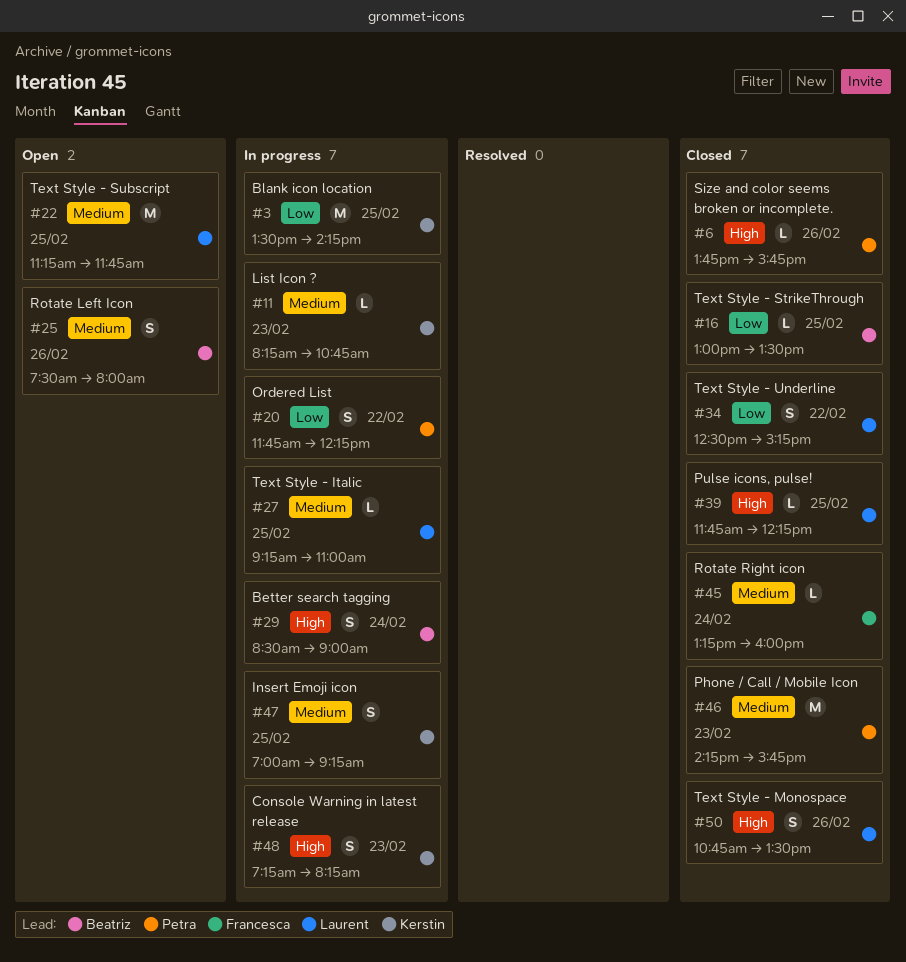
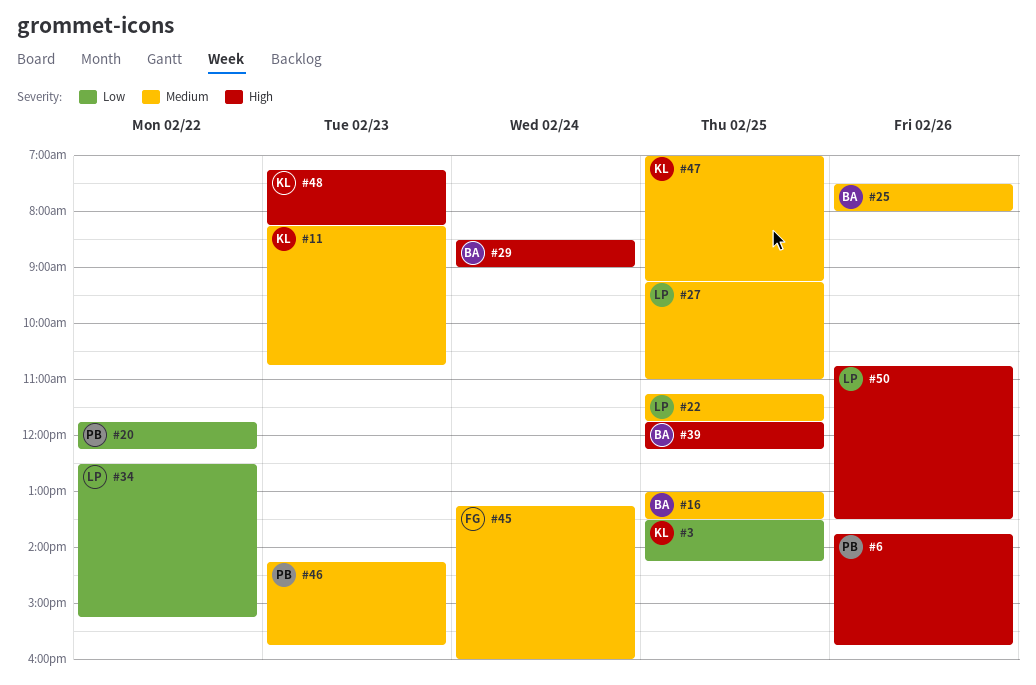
#16, priority: Low -> Medium
#39, owner: Laurent -> Beatriz

